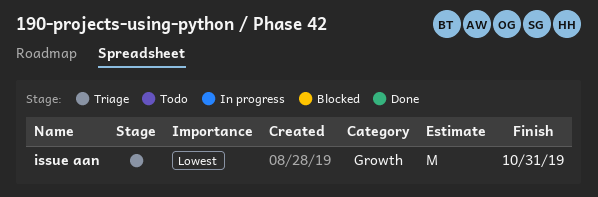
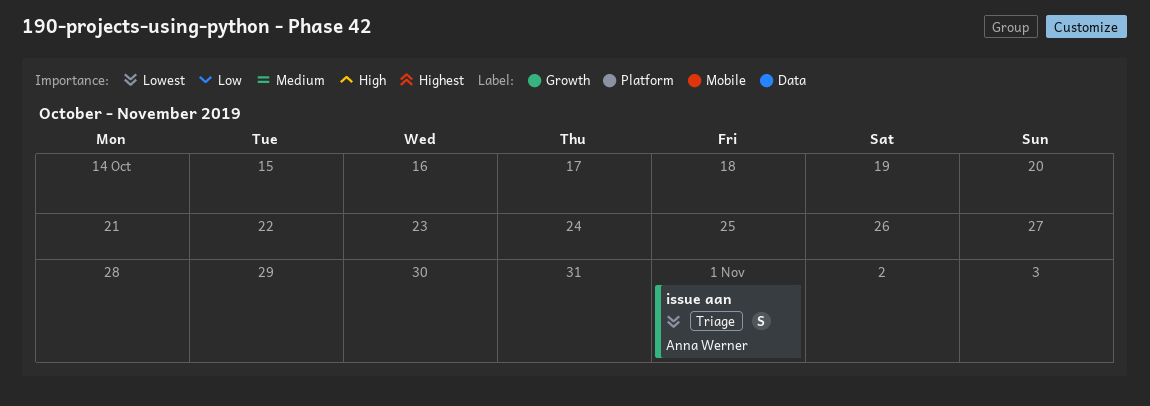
issue aan, estimate: M -> S
issue aan, due: Oct 31 -> Nov 1

